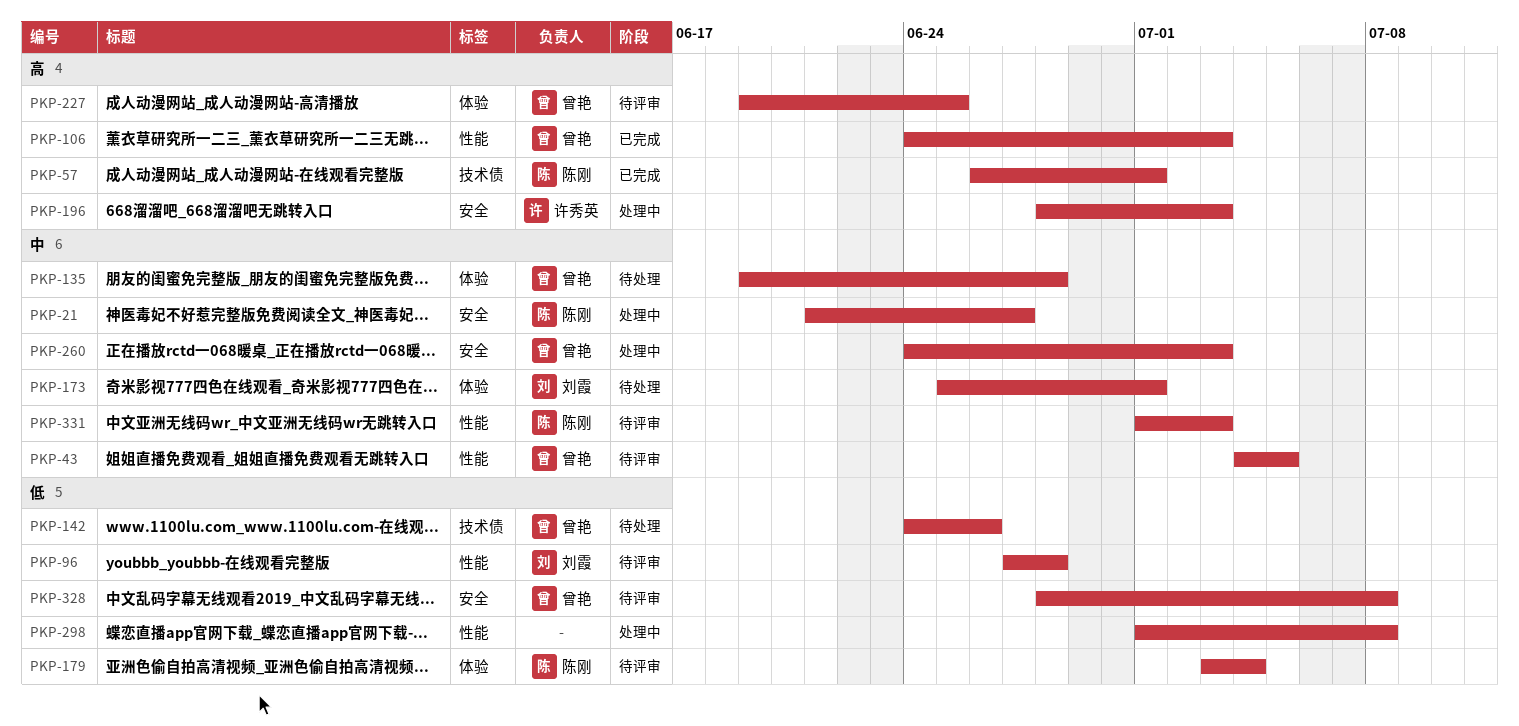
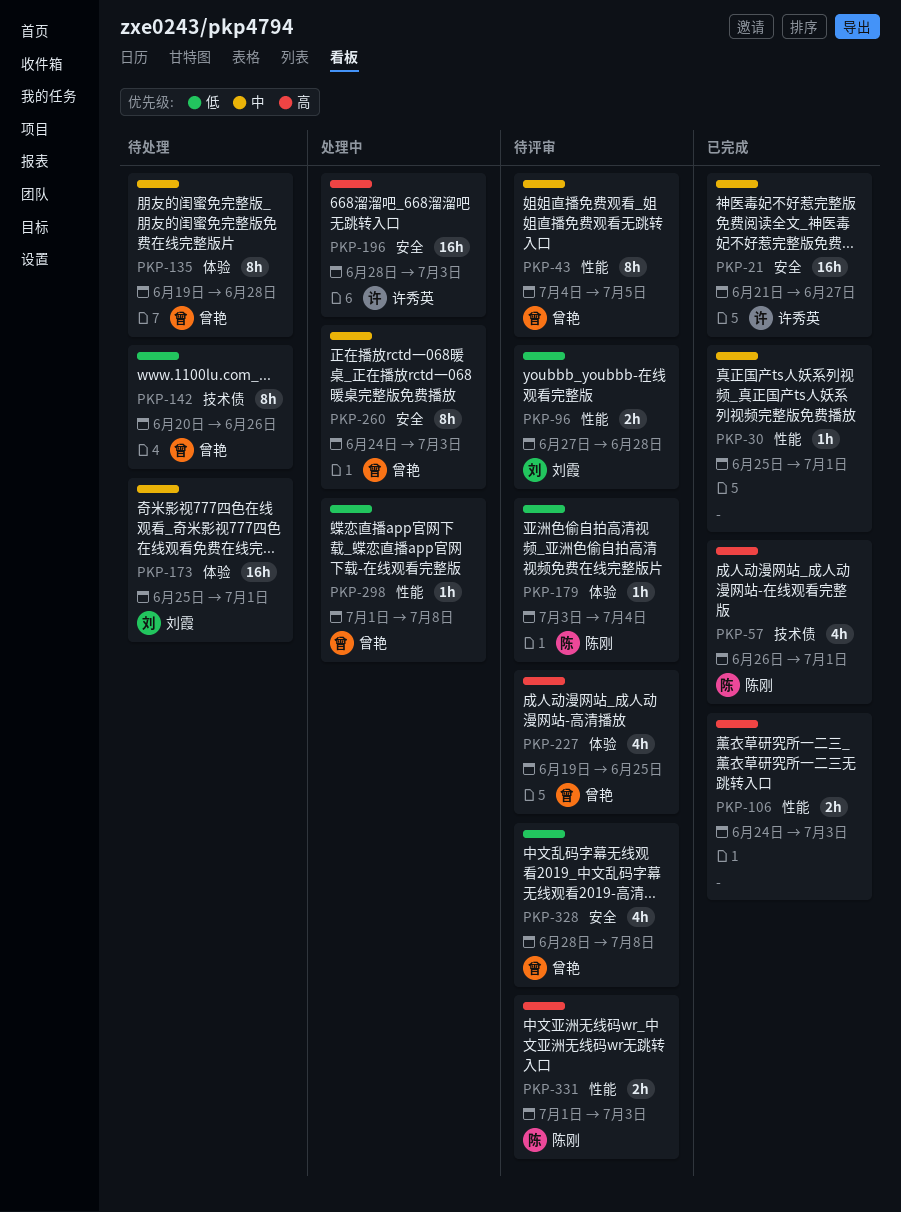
PKP-21, status: 处理中 -> 已完成
PKP-21, owner: 陈刚 -> 许秀英
PKP-30: none -> present
PKP-106, owner: 曾艳 -> none
PKP-142, start: Jun 24 -> Jun 20
PKP-298, owner: none -> 曾艳
PKP-331, priority: 中 -> 高

